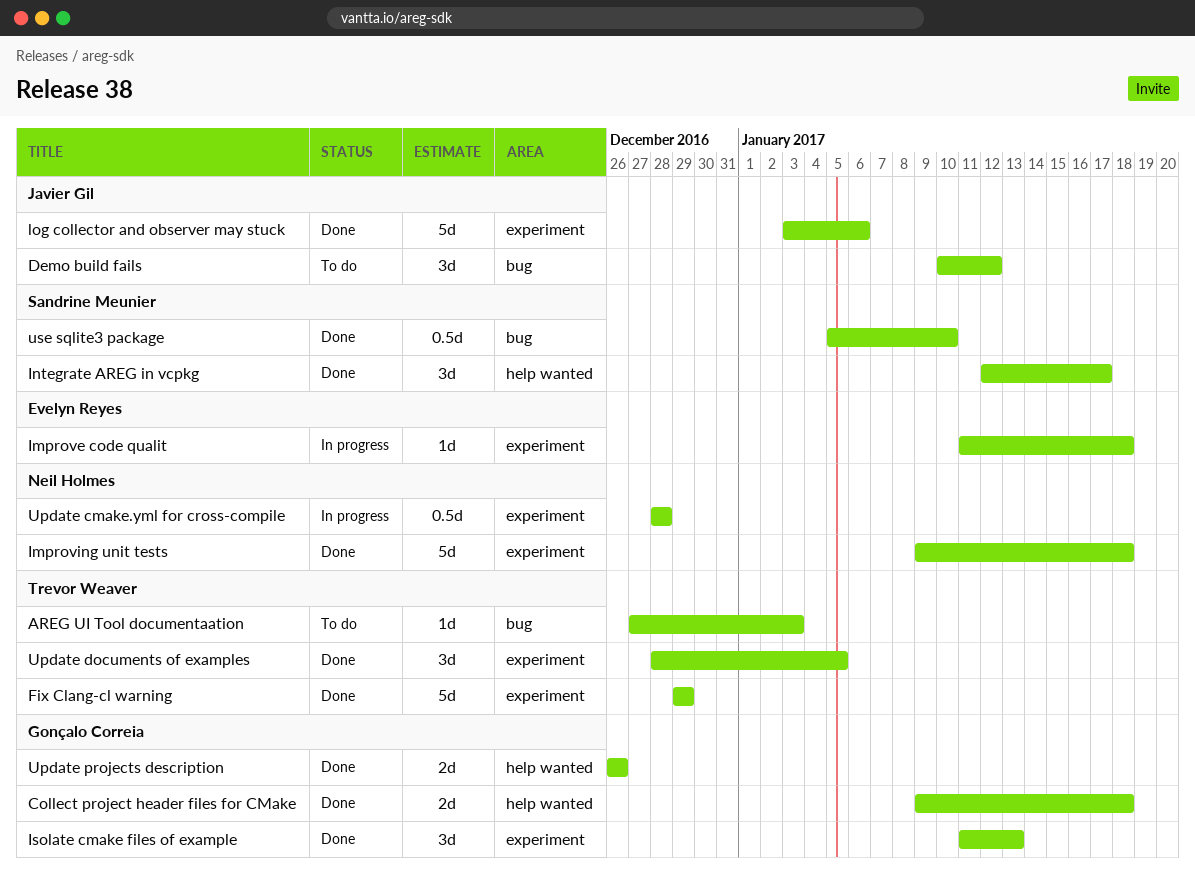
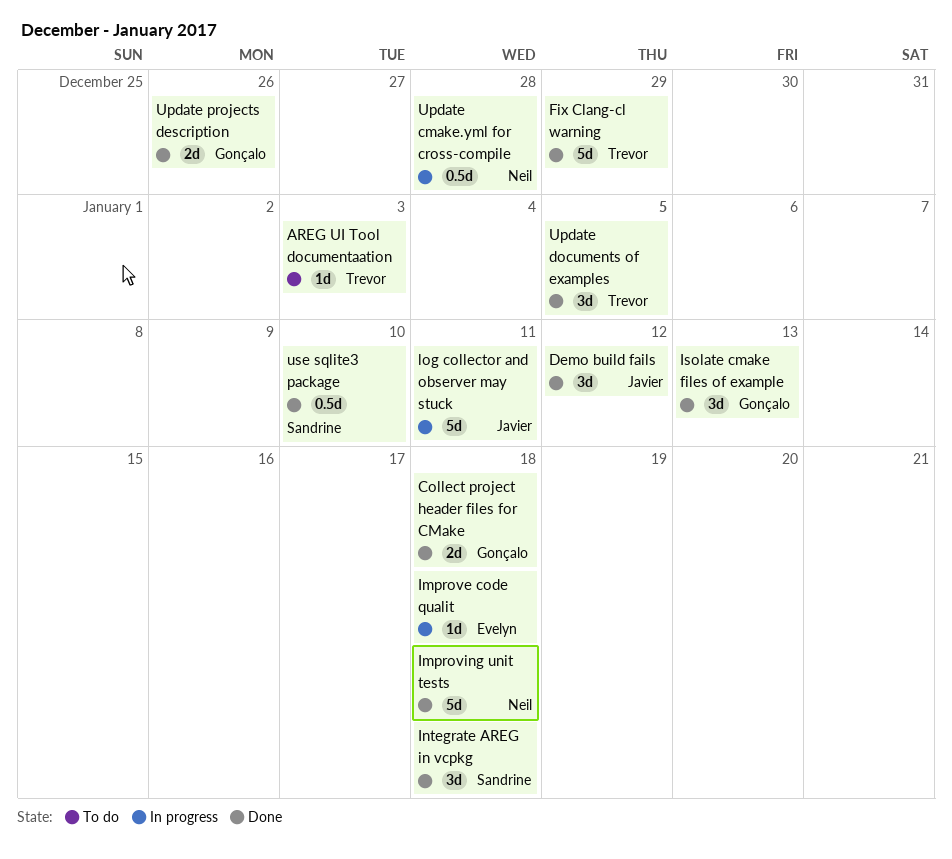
Demo build fails, status: To do -> Done
Integrate AREG in vcpkg, due: Jan 17 -> Jan 18
log collector and observer may stuck, status: Done -> In progress
log collector and observer may stuck, due: Jan 6 -> Jan 11

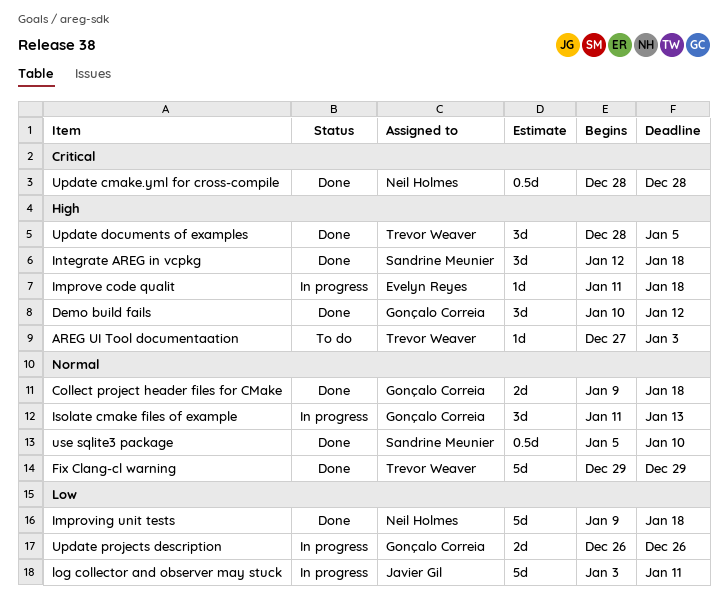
Demo build fails, owner: Javier Gil -> Gonçalo Correia
Isolate cmake files of example, status: Done -> In progress
Update cmake.yml for cross-compile, status: In progress -> Done
Update projects description, status: Done -> In progress

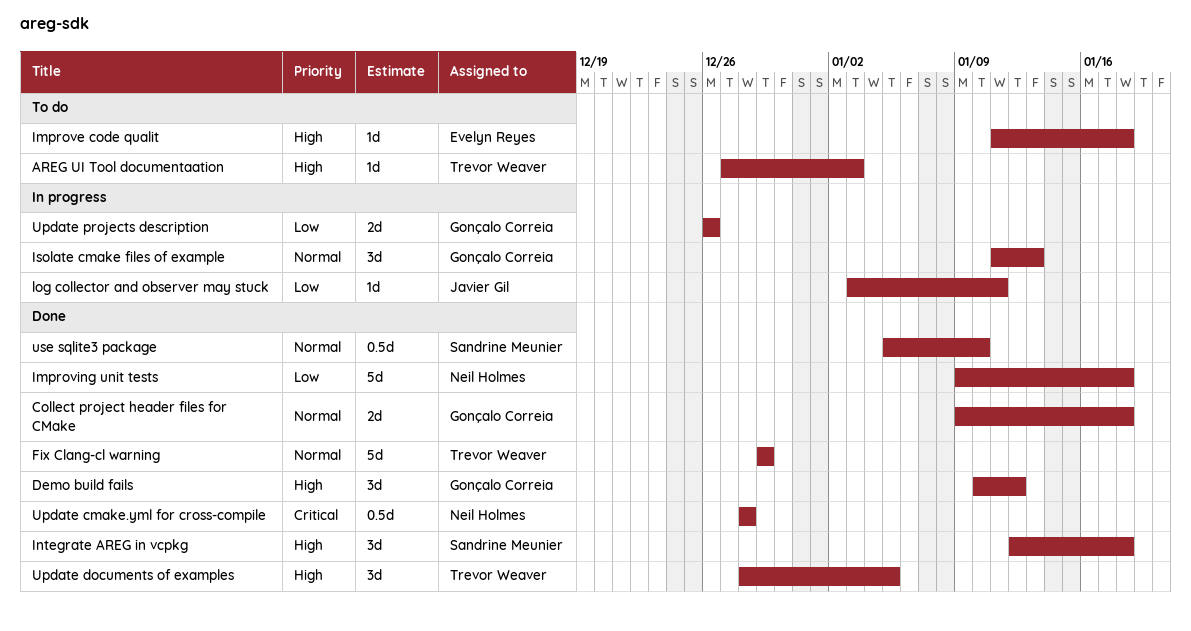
Improve code qualit, status: In progress -> To do
log collector and observer may stuck, estimate: 5d -> 1d

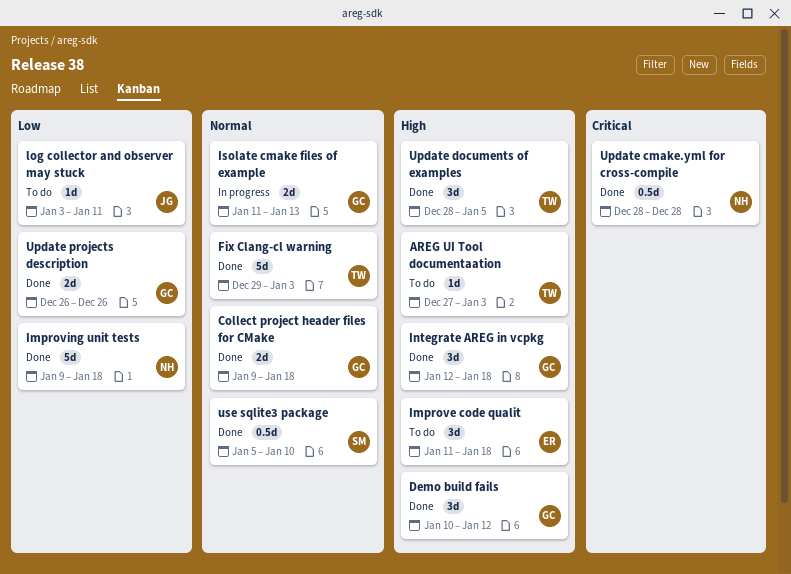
Fix Clang-cl warning, due: Dec 29 -> Jan 3
Improve code qualit, estimate: 1d -> 3d
Integrate AREG in vcpkg, owner: Sandrine Meunier -> Gonçalo Correia
Isolate cmake files of example, estimate: 3d -> 2d
log collector and observer may stuck, status: In progress -> To do
Update projects description, status: In progress -> Done

